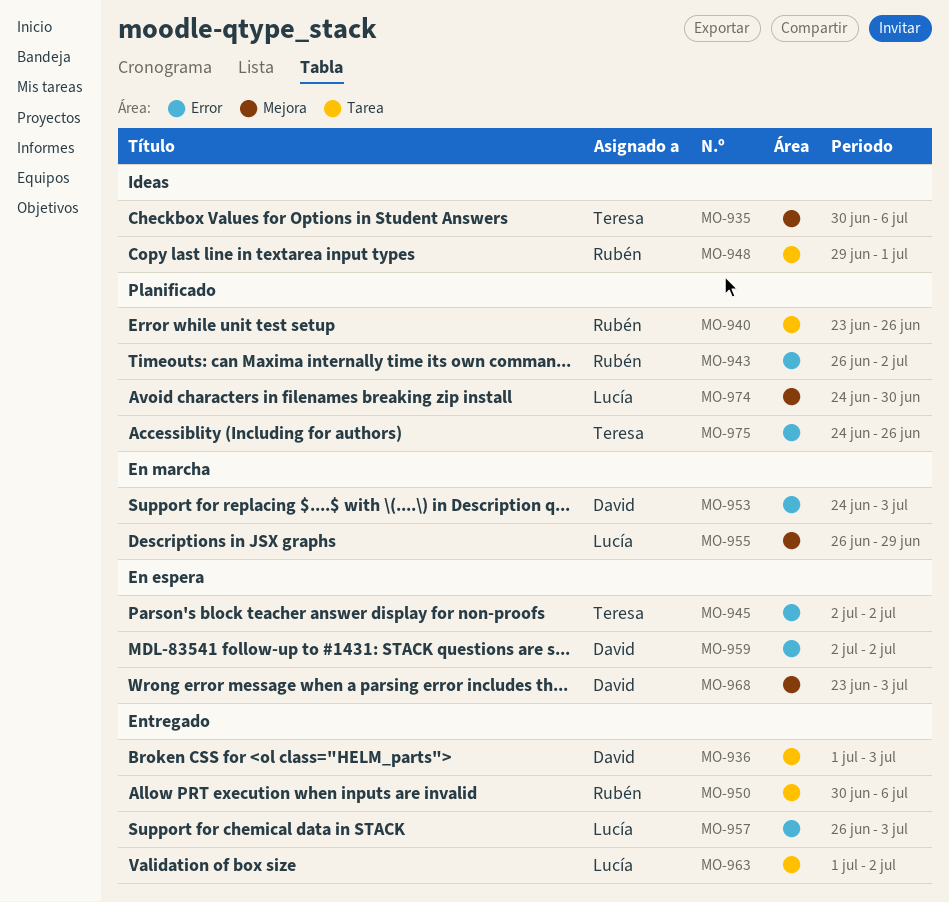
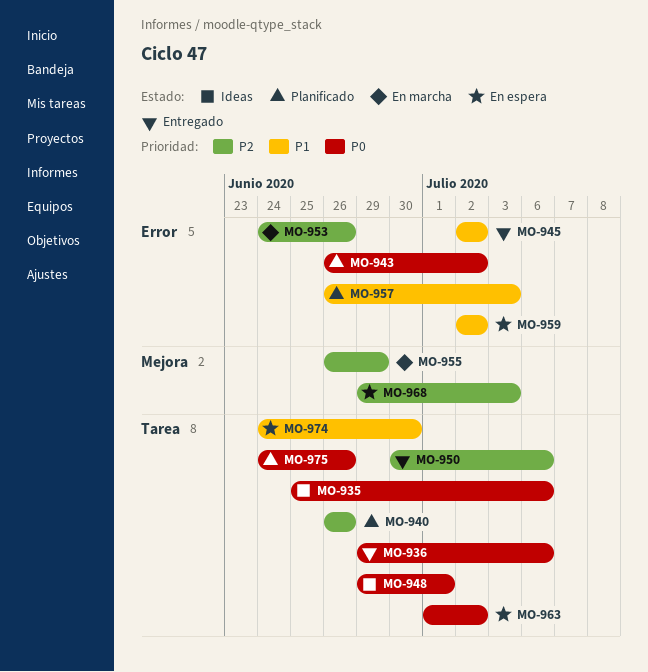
MO-935, label: Mejora -> Tarea
MO-935, start: Jun 30 -> Jun 25
MO-936, start: Jul 1 -> Jun 29
MO-936, due: Jul 3 -> Jul 6
MO-940, start: Jun 23 -> Jun 26
MO-945, status: En espera -> Entregado
MO-953, due: Jul 3 -> Jun 26
MO-957, status: Entregado -> Planificado
MO-963, status: Entregado -> En espera
MO-968, start: Jun 23 -> Jun 29
MO-974, status: Planificado -> En espera
MO-974, label: Mejora -> Tarea
MO-975, label: Error -> Tarea

